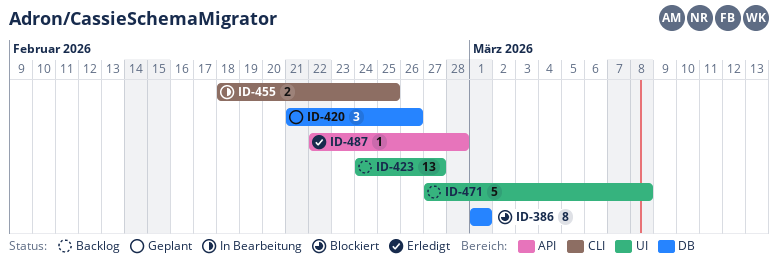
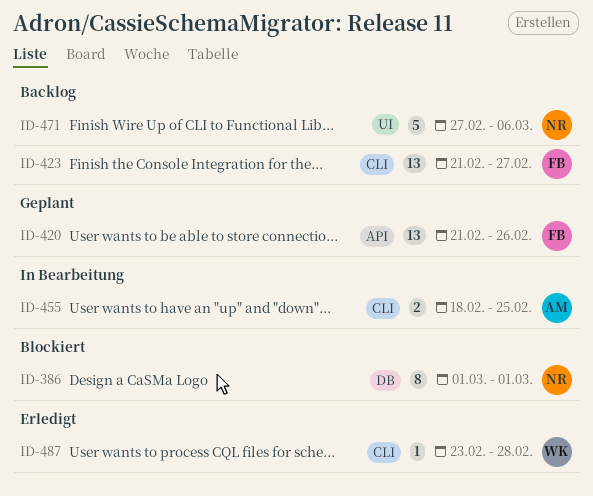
ID-420, label: DB -> API
ID-420, estimate: 3 -> 13
ID-423, label: UI -> CLI
ID-423, start: Feb 24 -> Feb 21
ID-471, due: Mar 8 -> Mar 6
ID-487, label: API -> CLI
ID-487, start: Feb 22 -> Feb 23

